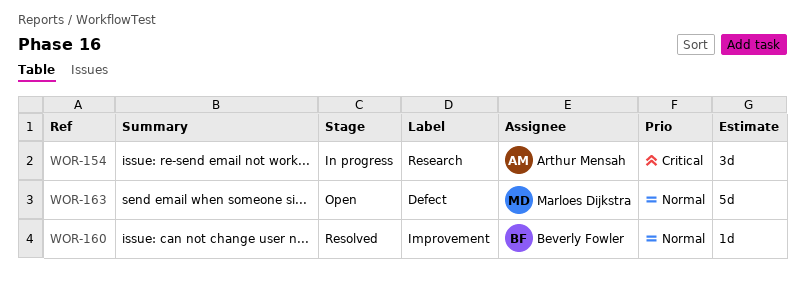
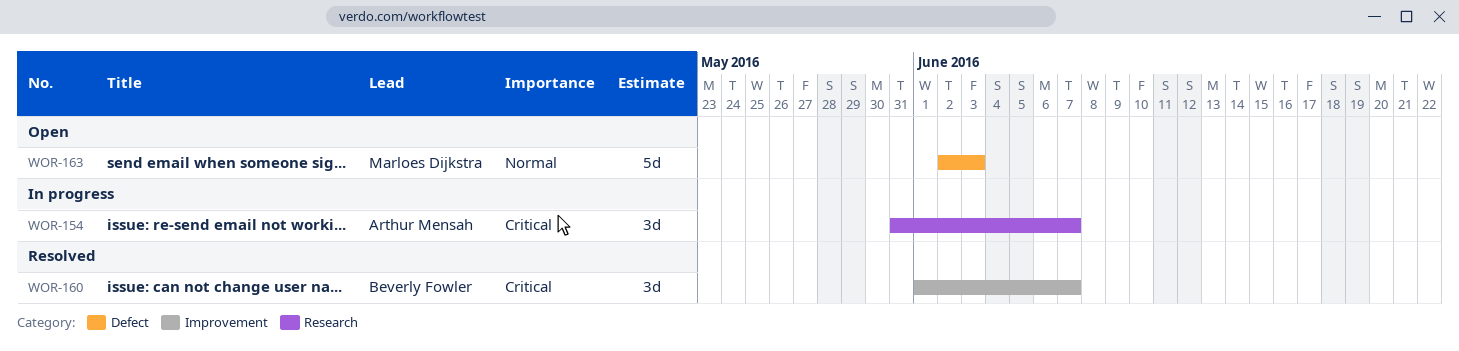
WOR-160, priority: Normal -> Critical
WOR-160, estimate: 1d -> 3d

